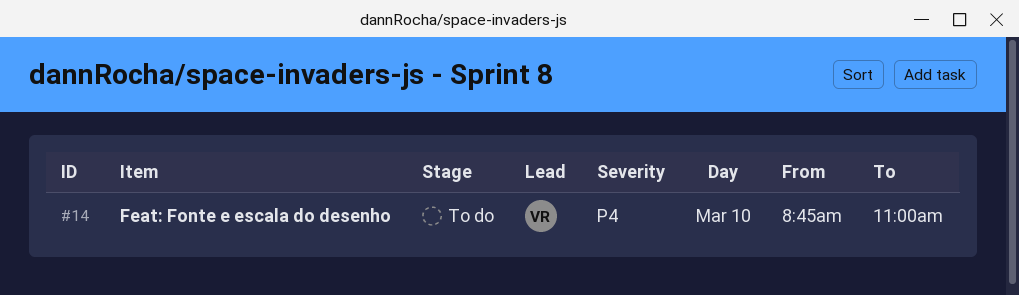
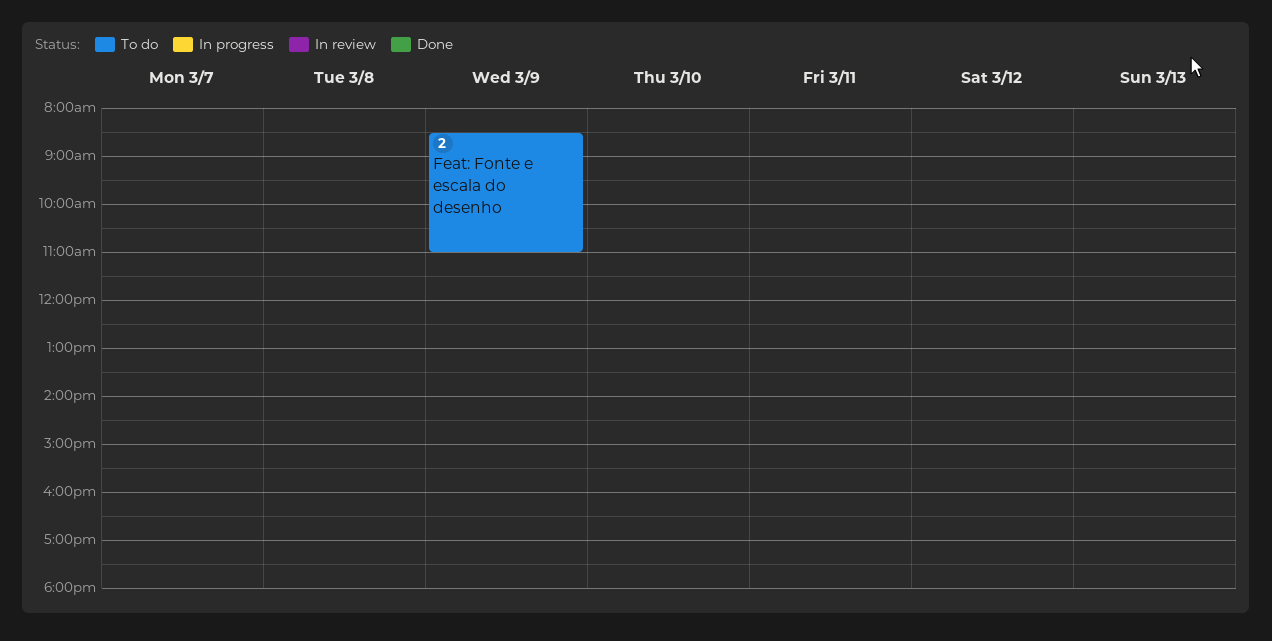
Feat: Fonte e escala do desenho, day: Mar 10 -> Mar 9
Feat: Fonte e escala do desenho, begins: 08:45 -> 08:30

